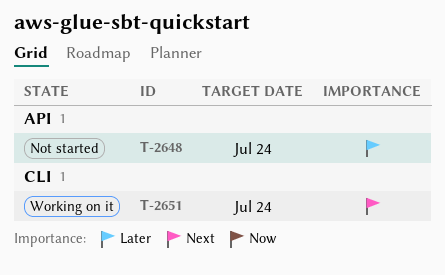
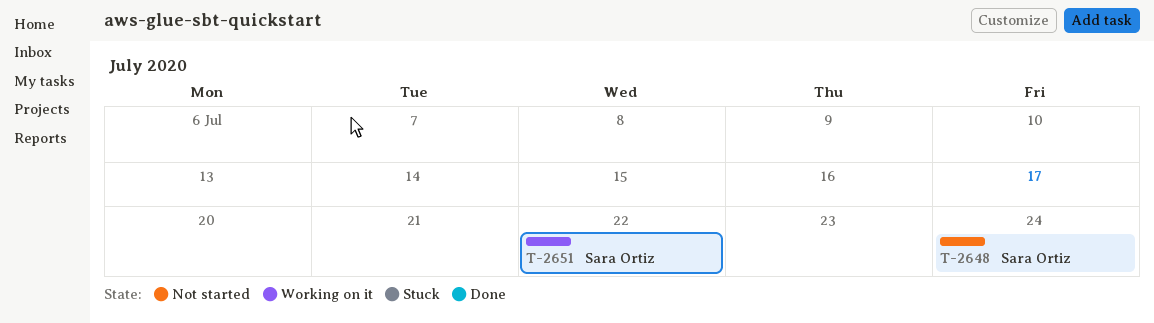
T-2651, due: Jul 24 -> Jul 22

